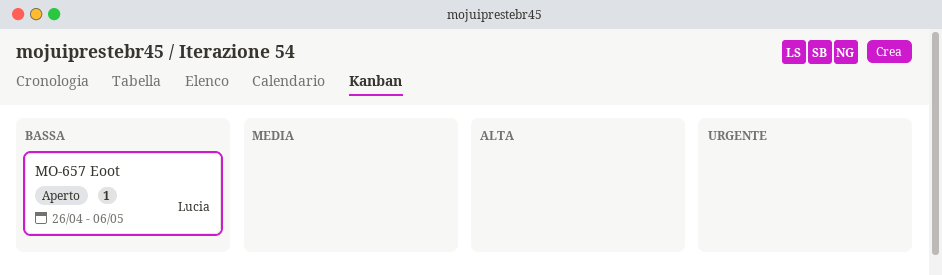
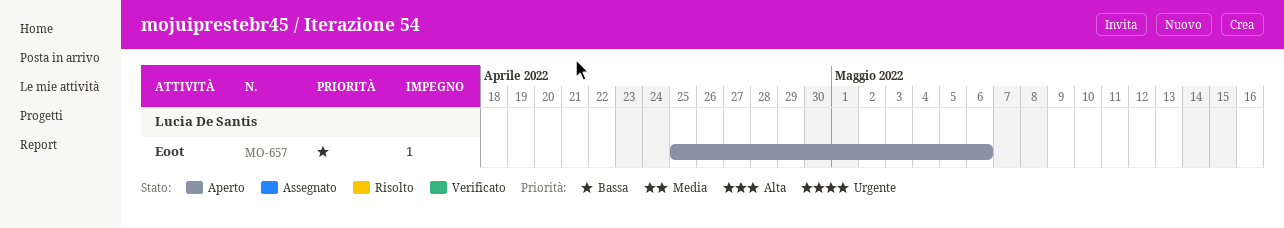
MO-657, start: Apr 26 -> Apr 25

